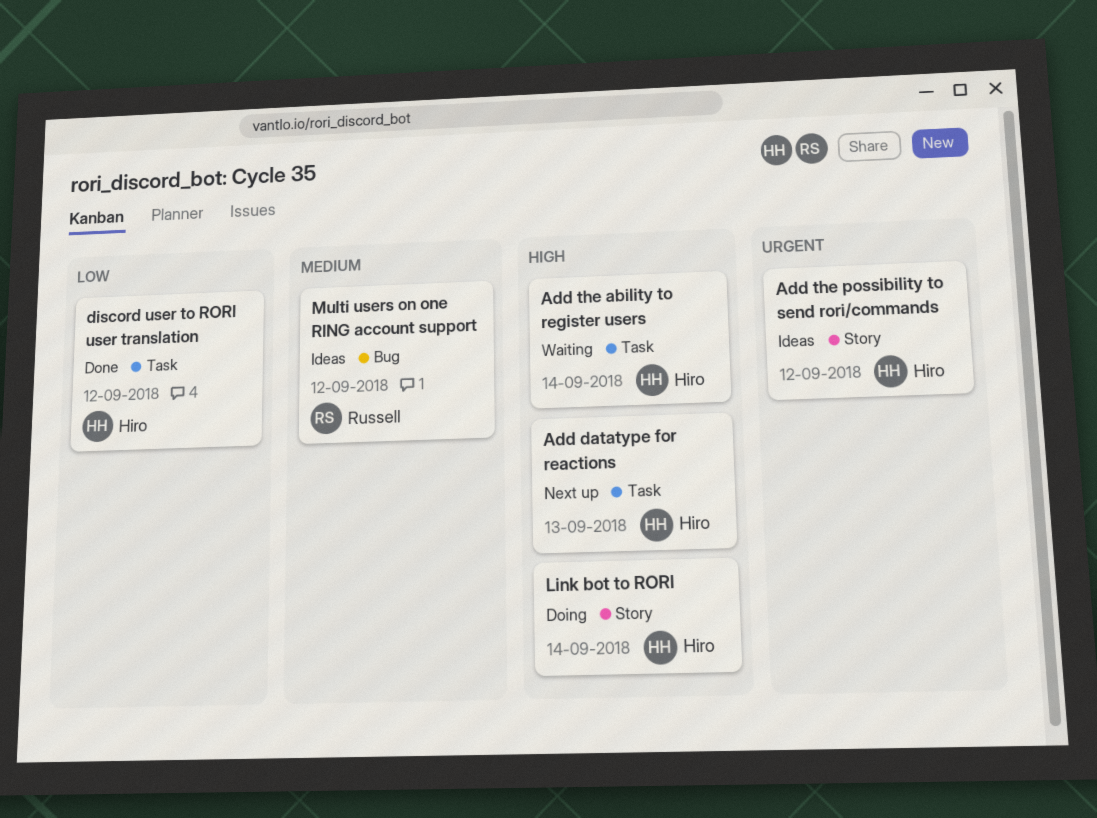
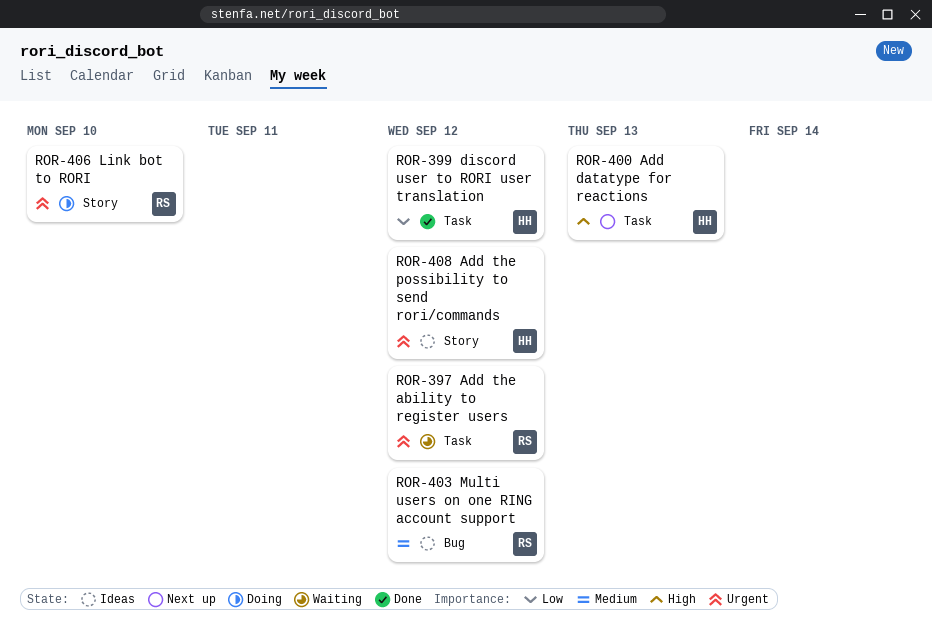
Add the ability to register users, owner: Hiro -> Russell
Add the ability to register users, priority: High -> Urgent
Add the ability to register users, due: Sep 14 -> Sep 12
Link bot to RORI, owner: Hiro -> Russell
Link bot to RORI, priority: High -> Urgent
Link bot to RORI, due: Sep 14 -> Sep 10

